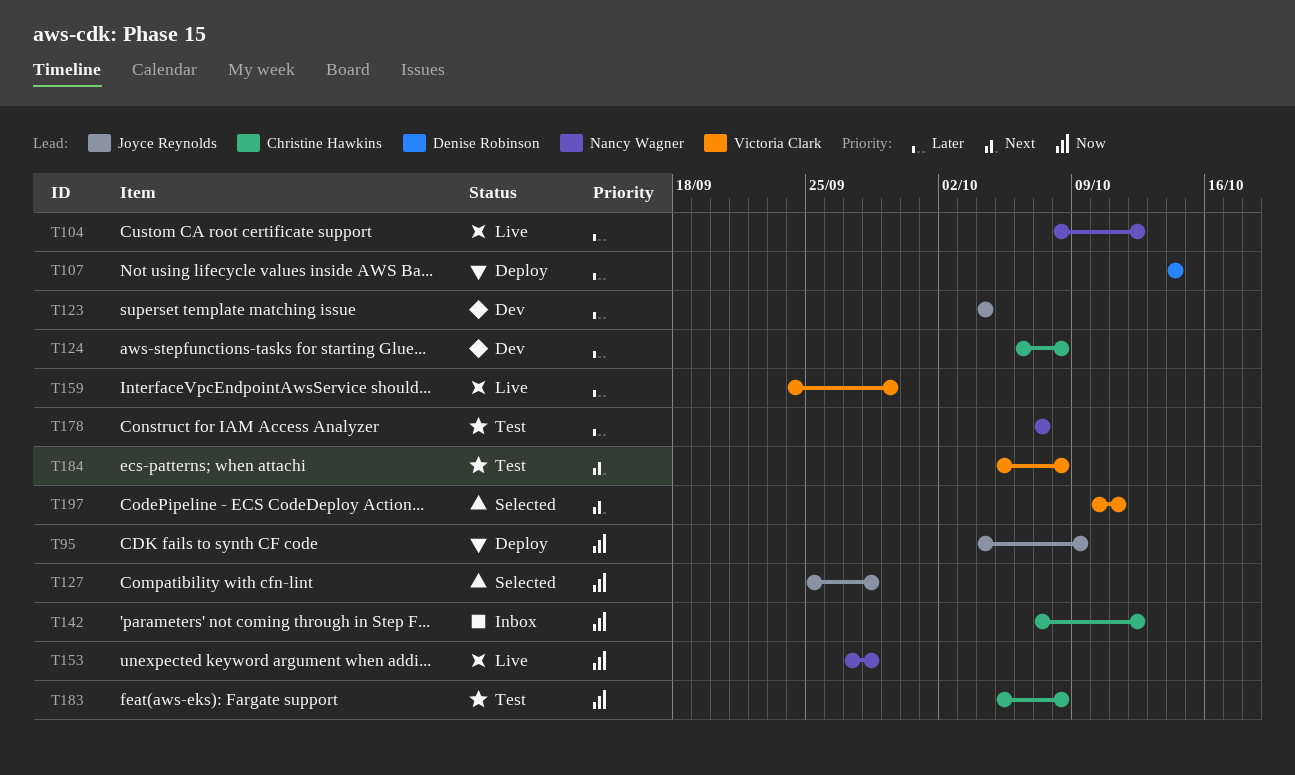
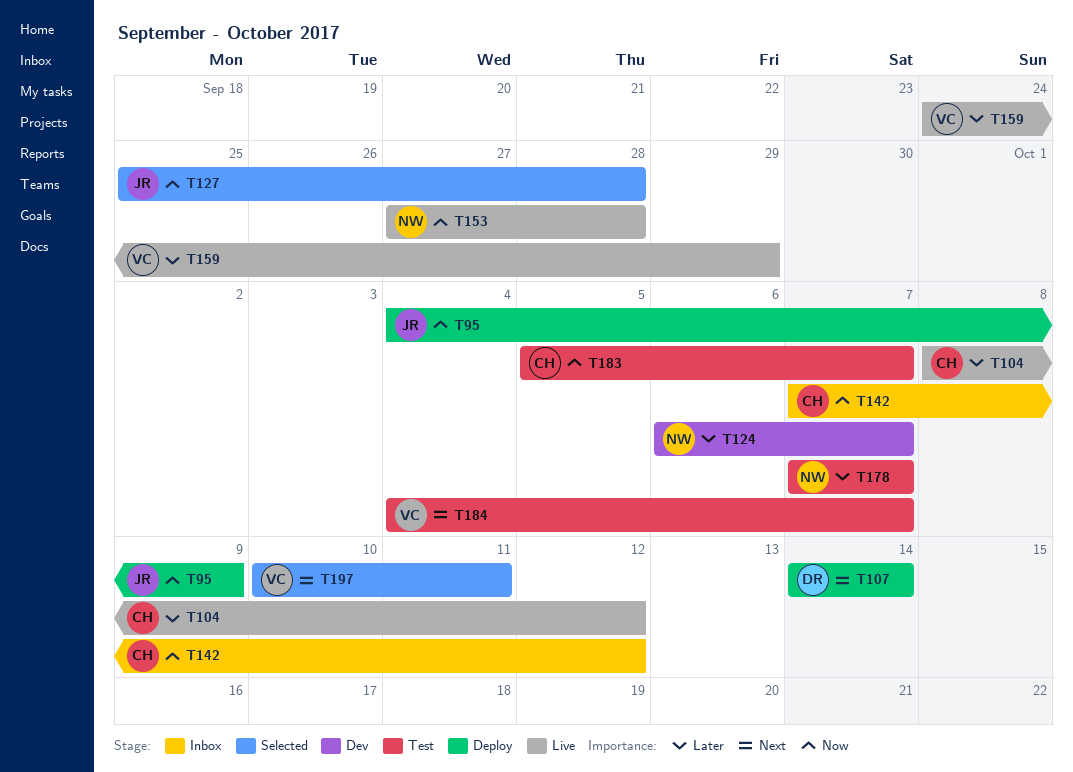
T104, owner: Nancy Wagner -> Christine Hawkins
T107, priority: Later -> Next
T123: present -> none
T124, owner: Christine Hawkins -> Nancy Wagner
T124, due: Oct 8 -> Oct 7
T183, due: Oct 8 -> Oct 7
T184, start: Oct 5 -> Oct 4
T184, due: Oct 8 -> Oct 7

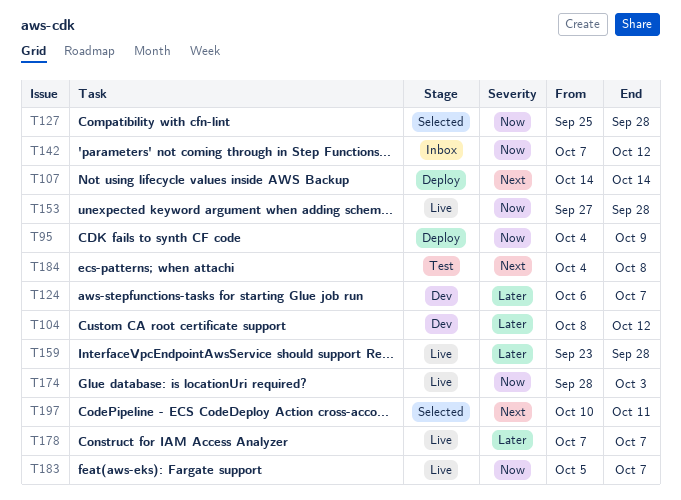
T104, status: Live -> Dev
T159, start: Sep 24 -> Sep 23
T159, due: Sep 29 -> Sep 28
T174: none -> present
T178, status: Test -> Live
T183, status: Test -> Live
T184, due: Oct 7 -> Oct 8

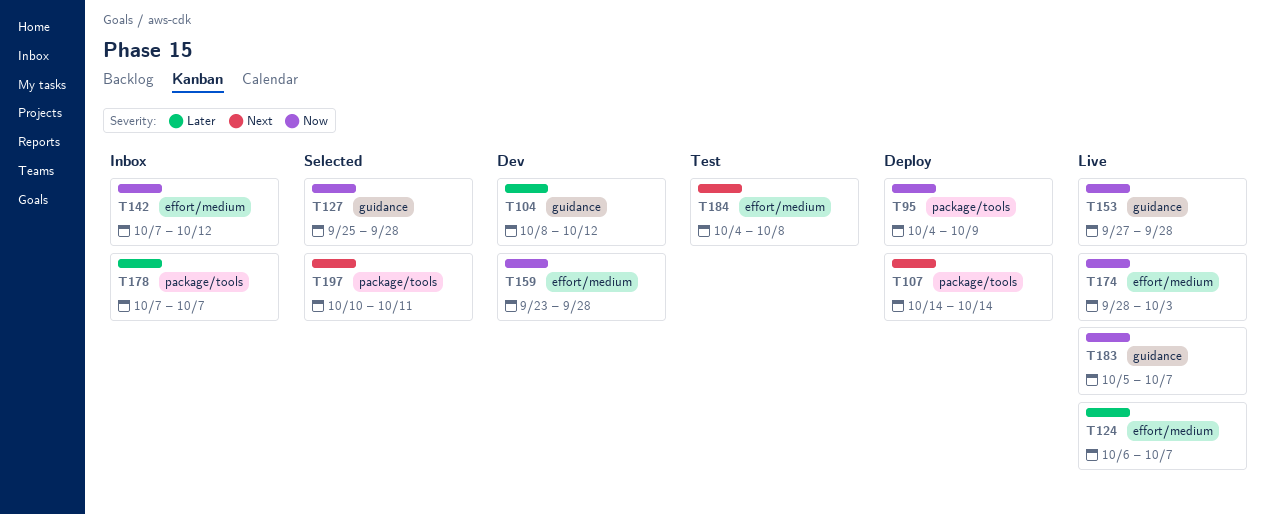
T124, status: Dev -> Live
T159, status: Live -> Dev
T159, priority: Later -> Now
T178, status: Live -> Inbox

